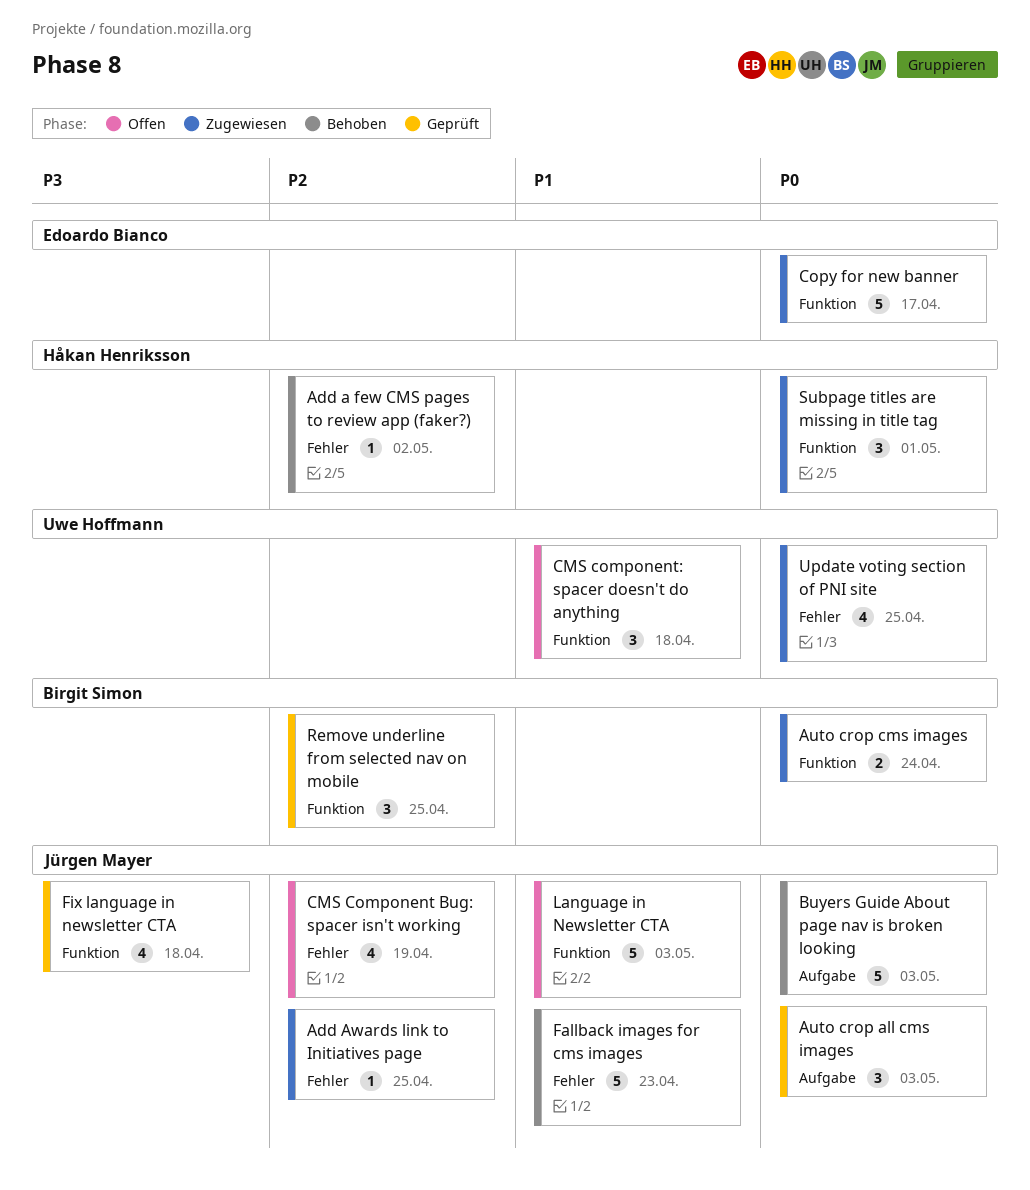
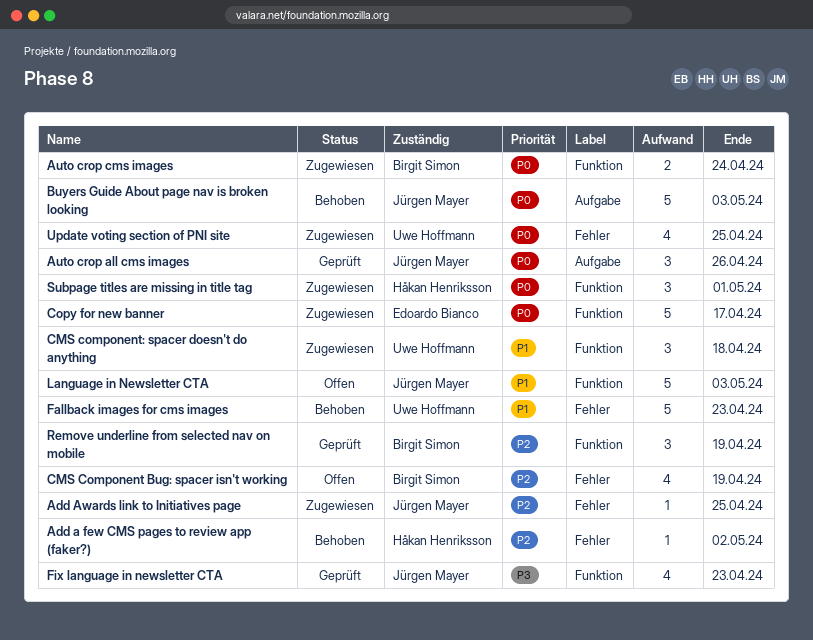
Auto crop all cms images, due: May 3 -> Apr 26
CMS Component Bug: spacer isn't working, owner: Jürgen Mayer -> Birgit Simon
CMS component: spacer doesn't do anything, status: Offen -> Zugewiesen
Fallback images for cms images, owner: Jürgen Mayer -> Uwe Hoffmann
Fix language in newsletter CTA, due: Apr 18 -> Apr 23
Remove underline from selected nav on mobile, due: Apr 25 -> Apr 19

